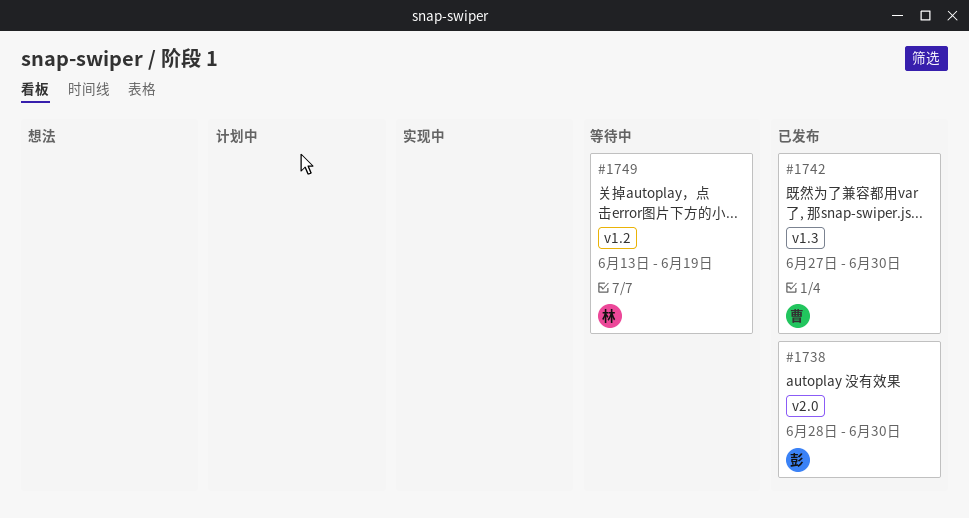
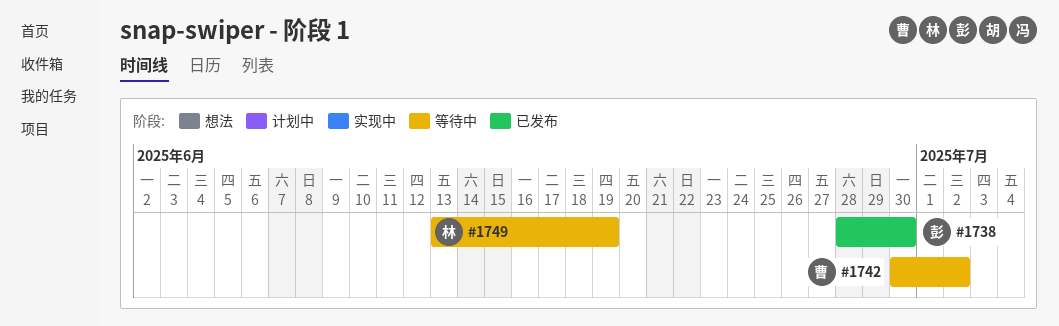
#1742, status: 已发布 -> 等待中
#1742, start: Jun 27 -> Jun 30
#1742, due: Jun 30 -> Jul 2

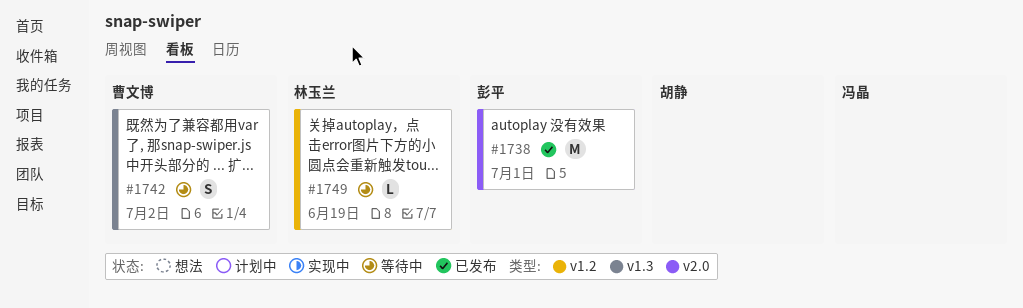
#1738, due: Jun 30 -> Jul 1

